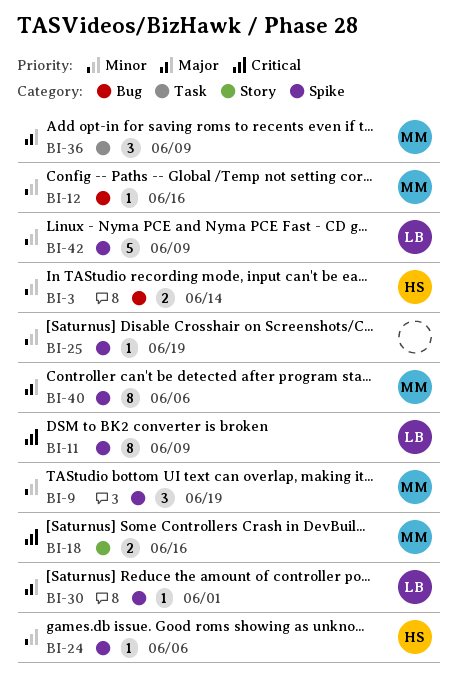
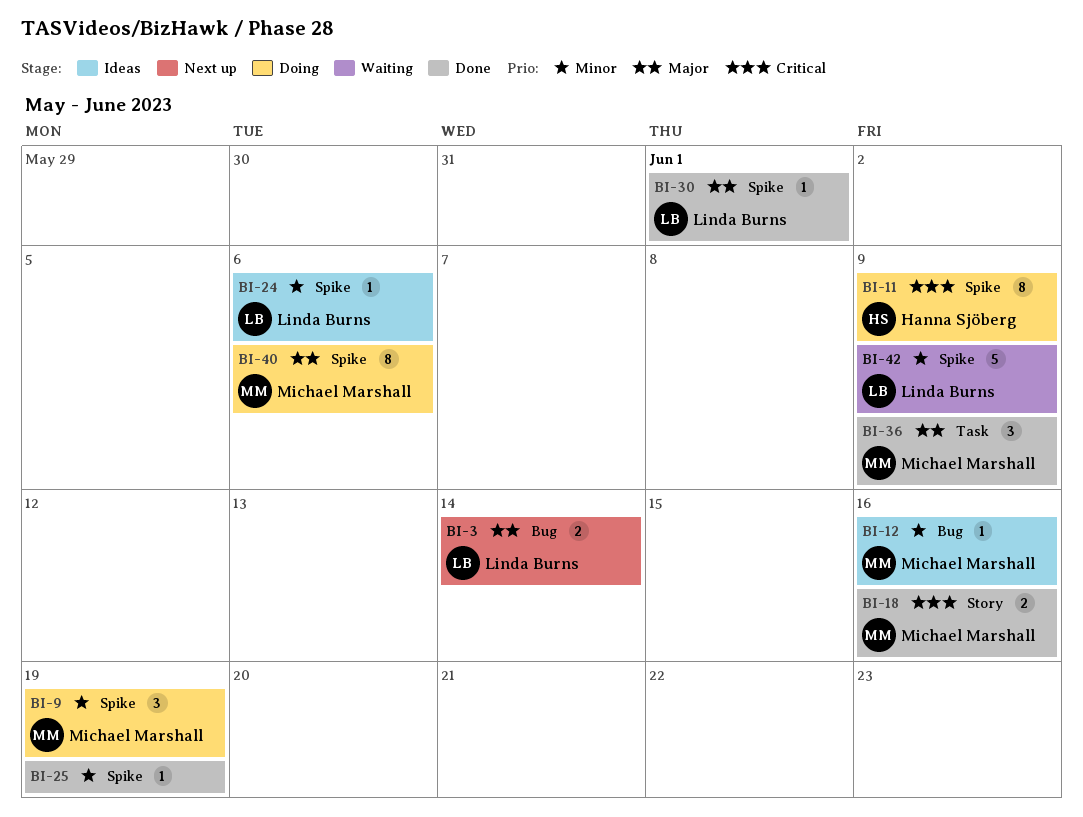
BI-3, owner: Hanna Sjöberg -> Linda Burns
BI-3, priority: Minor -> Major
BI-11, owner: Linda Burns -> Hanna Sjöberg
BI-24, owner: Hanna Sjöberg -> Linda Burns

